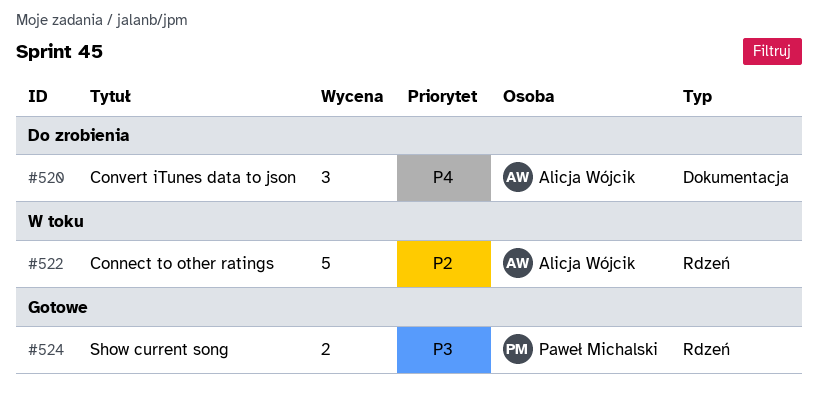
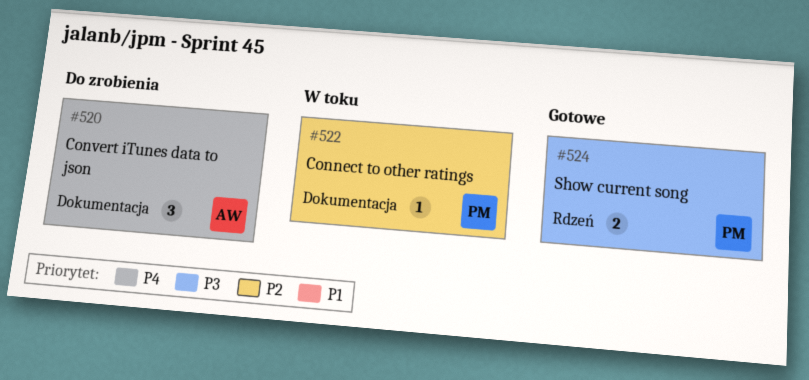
#522, owner: Alicja Wójcik -> Paweł Michalski
#522, label: Rdzeń -> Dokumentacja
#522, estimate: 5 -> 1

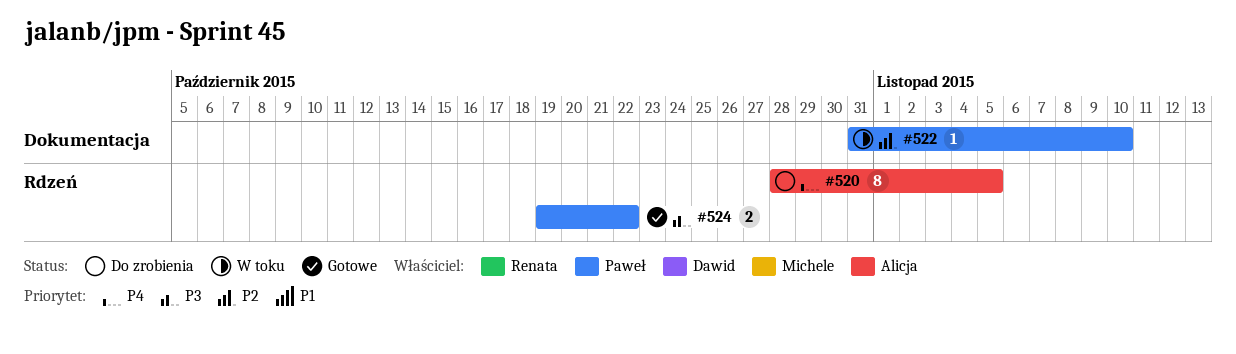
#520, label: Dokumentacja -> Rdzeń
#520, estimate: 3 -> 8

